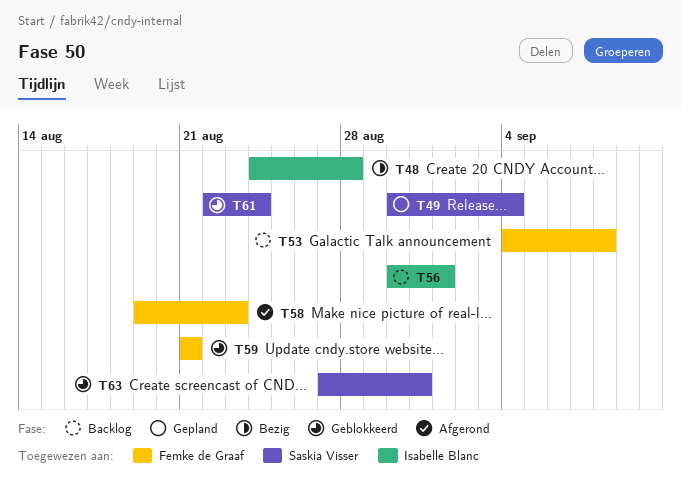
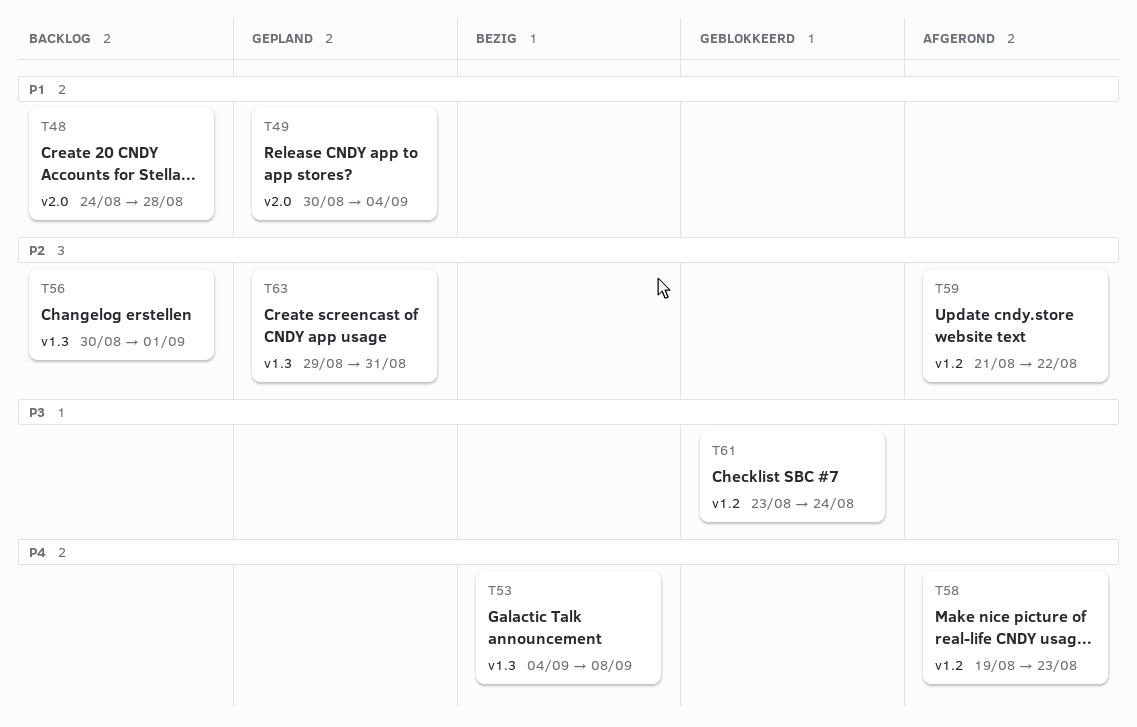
T48, status: Bezig -> Backlog
T53, status: Backlog -> Bezig
T59, status: Geblokkeerd -> Afgerond
T59, due: Aug 21 -> Aug 22
T61, start: Aug 22 -> Aug 23
T63, status: Geblokkeerd -> Gepland
T63, start: Aug 27 -> Aug 29

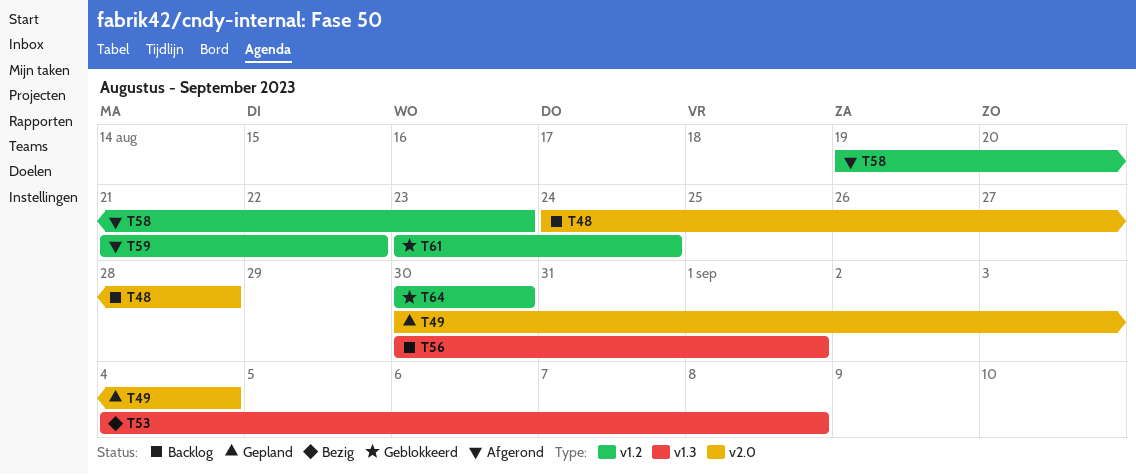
T63: present -> none
T64: none -> present

